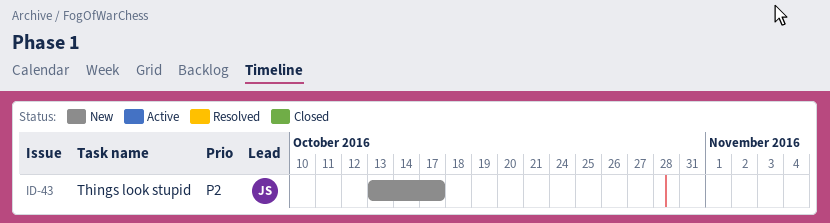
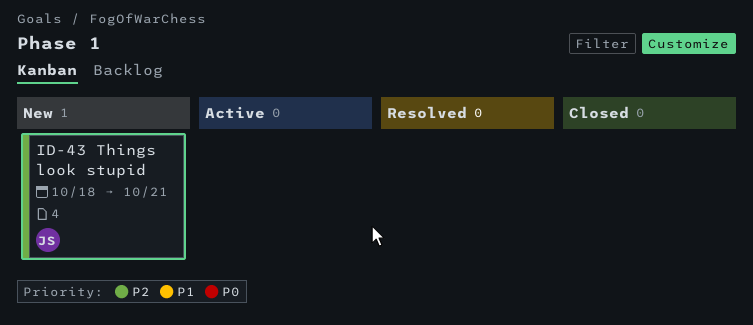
ID-43, start: Oct 13 -> Oct 18
ID-43, due: Oct 17 -> Oct 21

